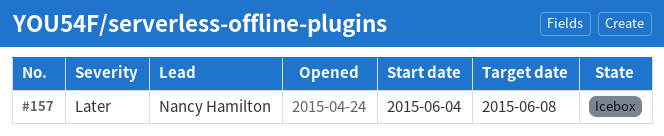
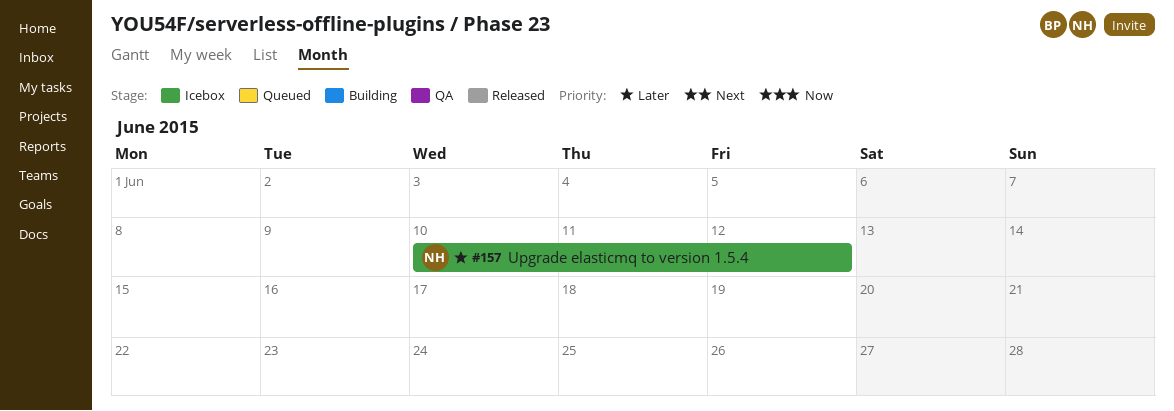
#157, start: Jun 4 -> Jun 10
#157, due: Jun 8 -> Jun 12

